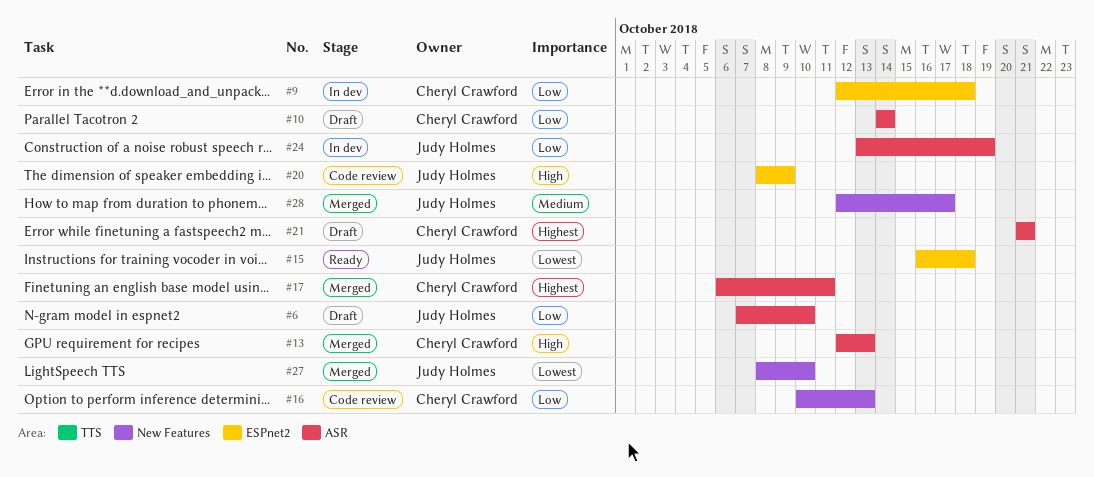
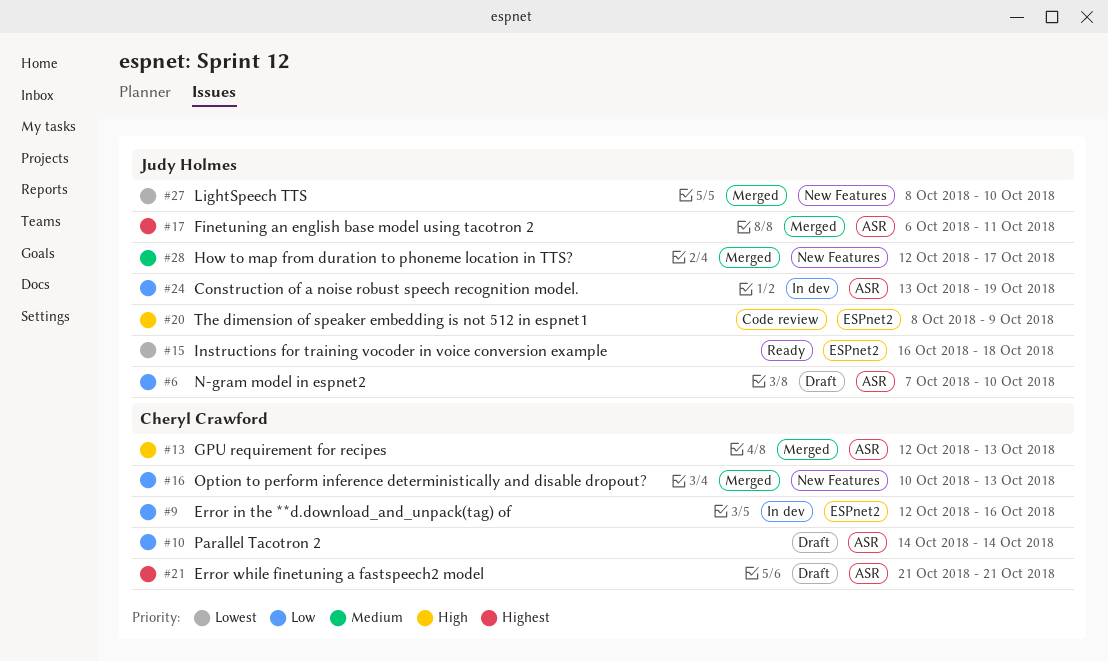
#9, due: Oct 18 -> Oct 16
#16, status: Code review -> Merged
#17, owner: Cheryl Crawford -> Judy Holmes

